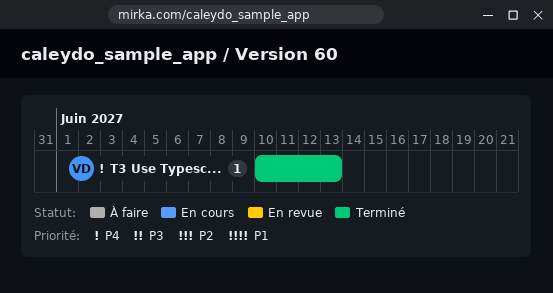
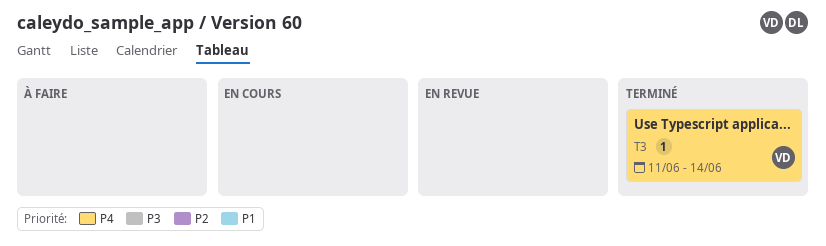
T3, start: Jun 10 -> Jun 11
T3, due: Jun 13 -> Jun 14

